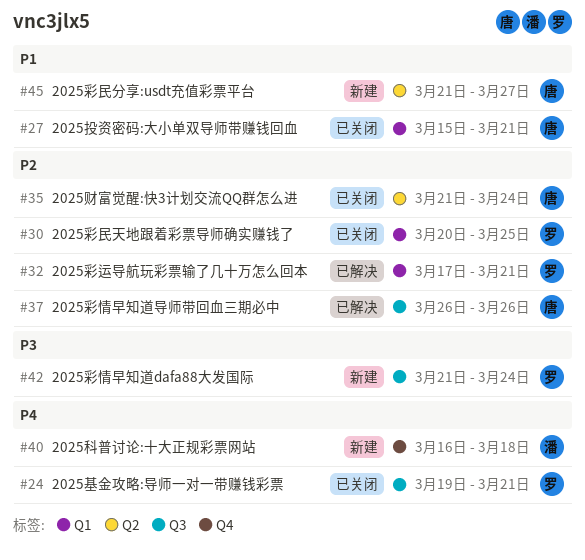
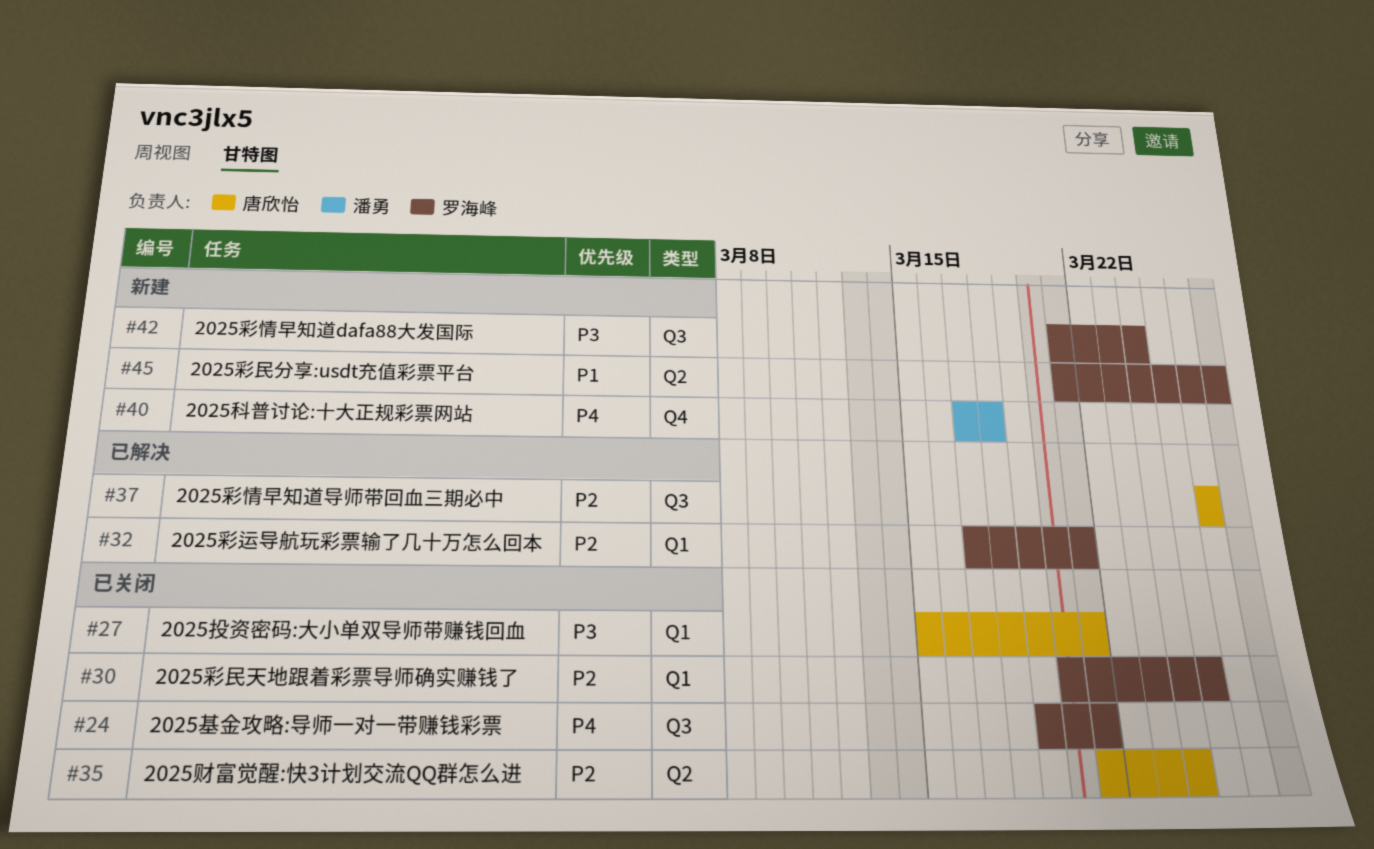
#27, priority: P1 -> P3
#40, start: Mar 16 -> Mar 17
#45, owner: 唐欣怡 -> 罗海峰

